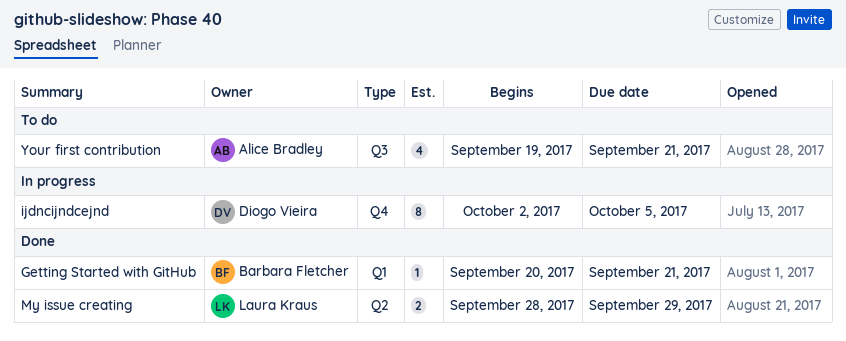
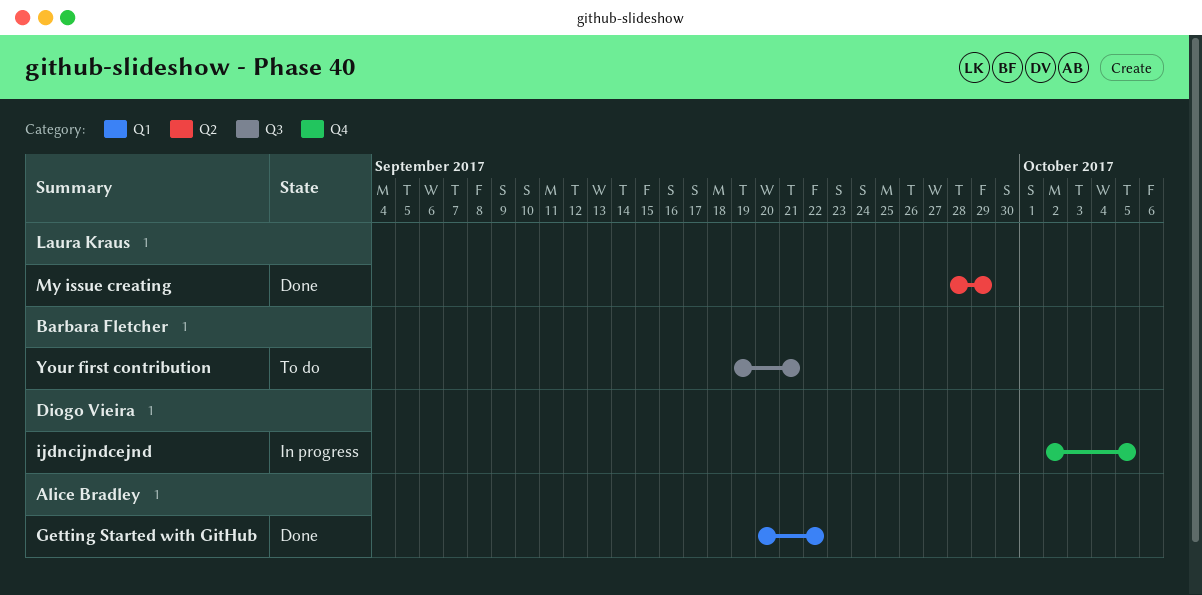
Getting Started with GitHub, owner: Barbara Fletcher -> Alice Bradley
Getting Started with GitHub, due: Sep 21 -> Sep 22
Your first contribution, owner: Alice Bradley -> Barbara Fletcher

